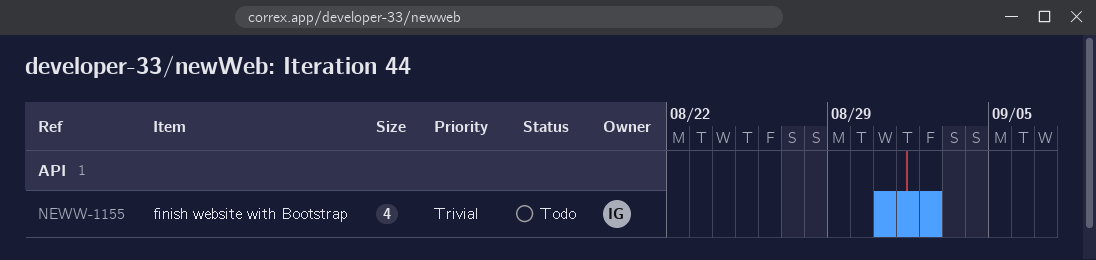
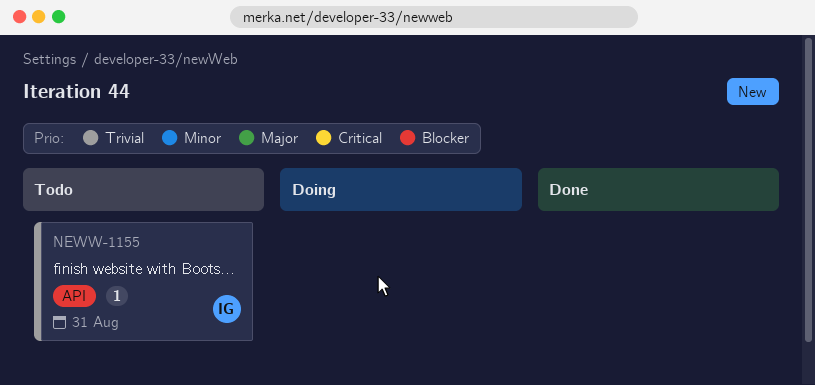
NEWW-1155, estimate: 4 -> 1
NEWW-1155, due: Sep 2 -> Aug 31

